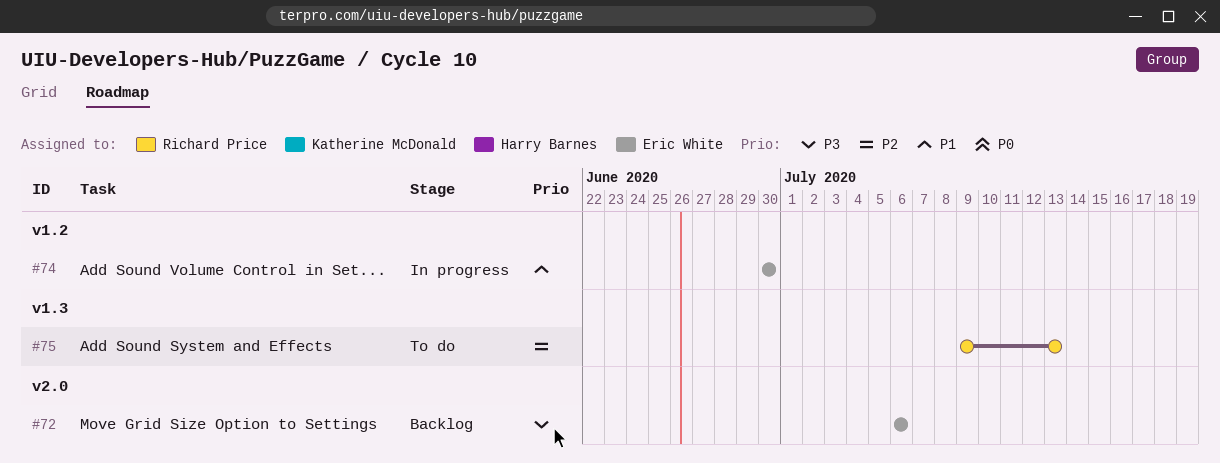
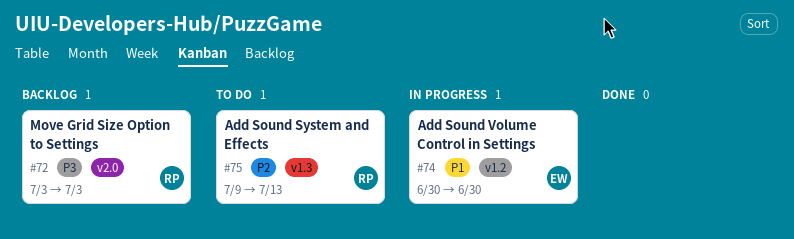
#72, owner: Eric White -> Richard Price
#72, start: Jul 6 -> Jul 3
#72, due: Jul 6 -> Jul 3

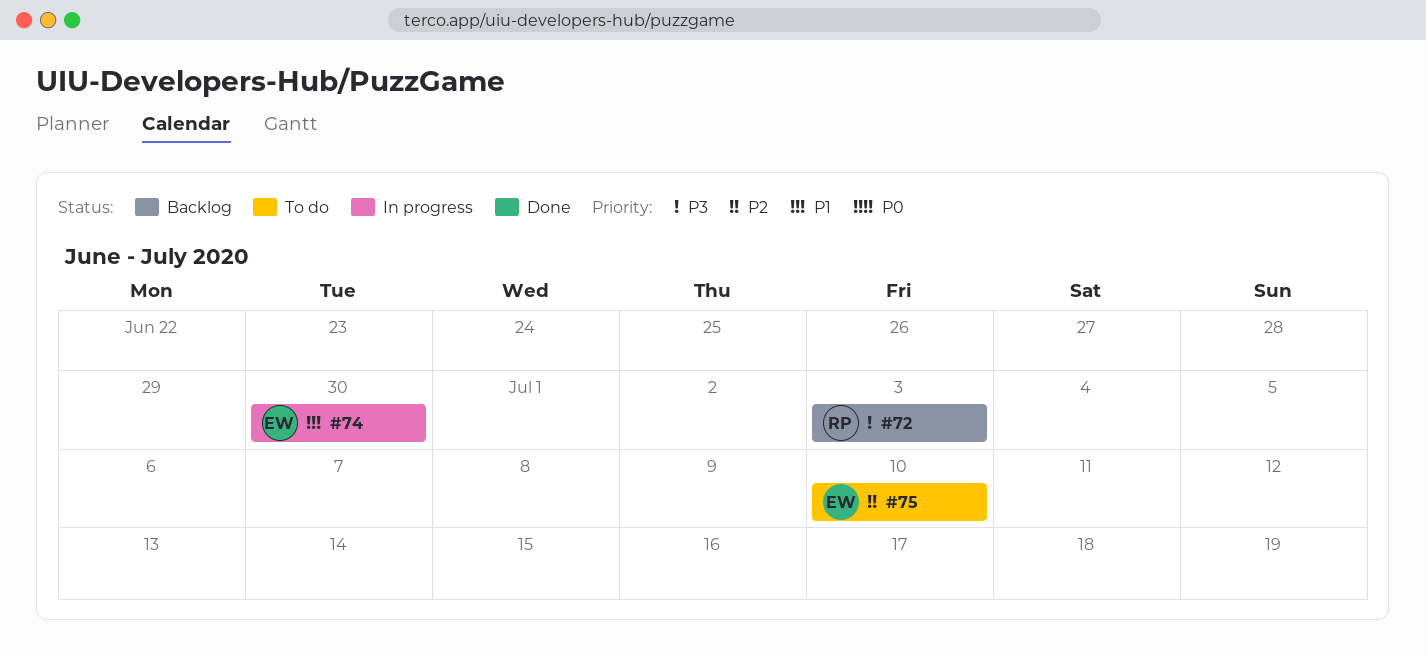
#75, owner: RP -> EW
#75, start: Jul 9 -> Jul 10
#75, due: Jul 13 -> Jul 10

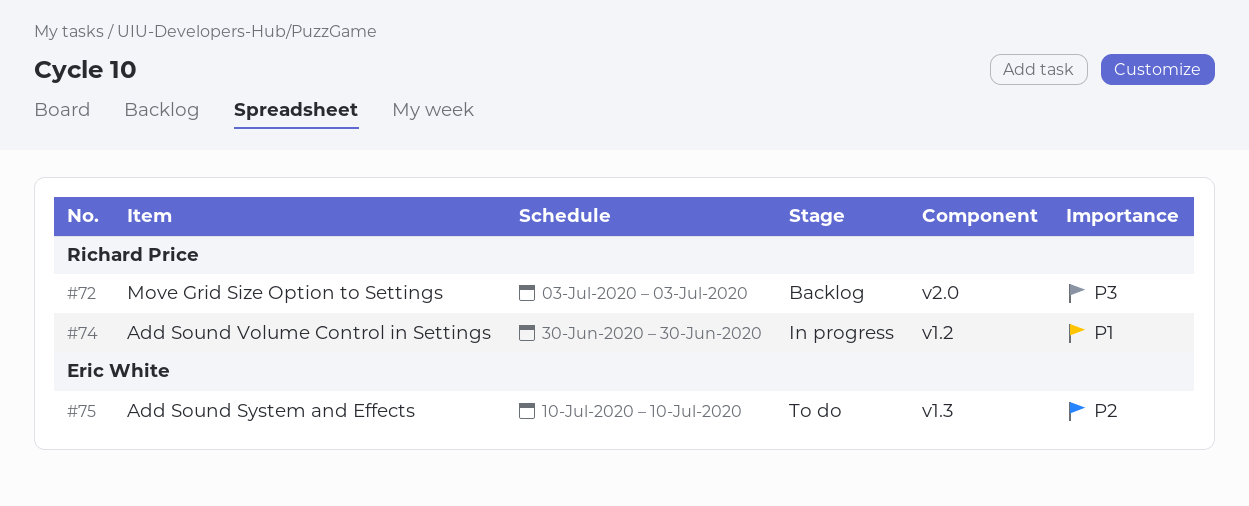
#74, owner: Eric White -> Richard Price

